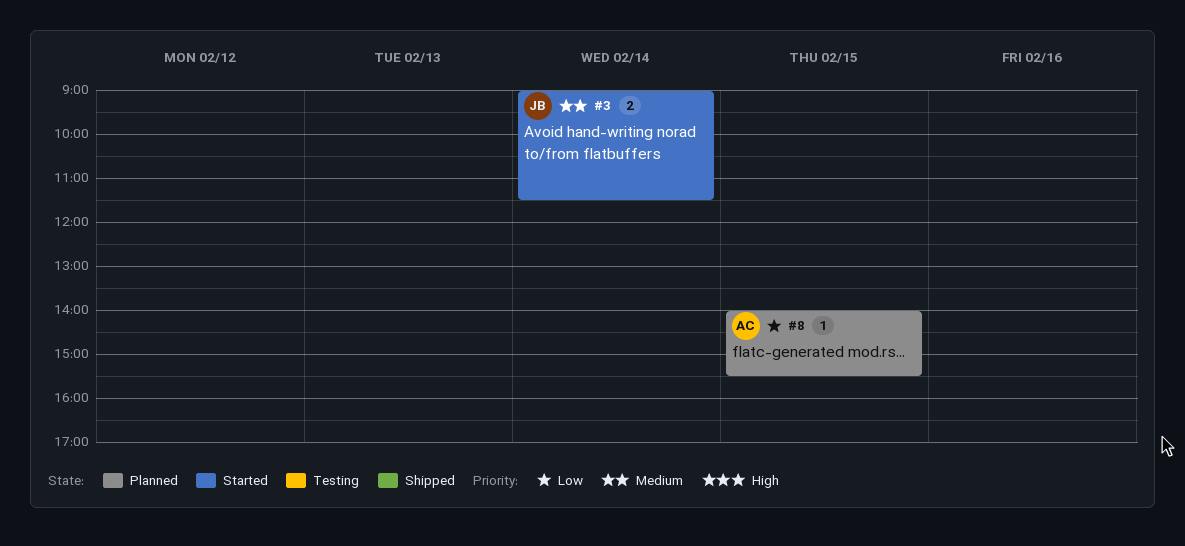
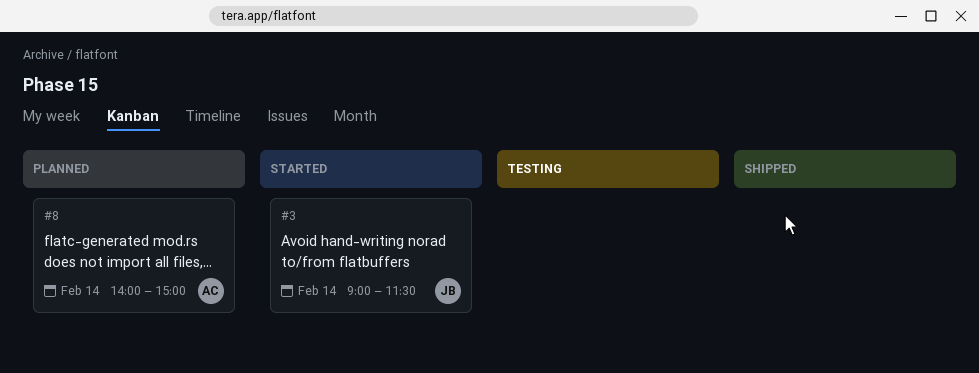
#8, day: Feb 15 -> Feb 14
#8, ends: 15:30 -> 15:00

